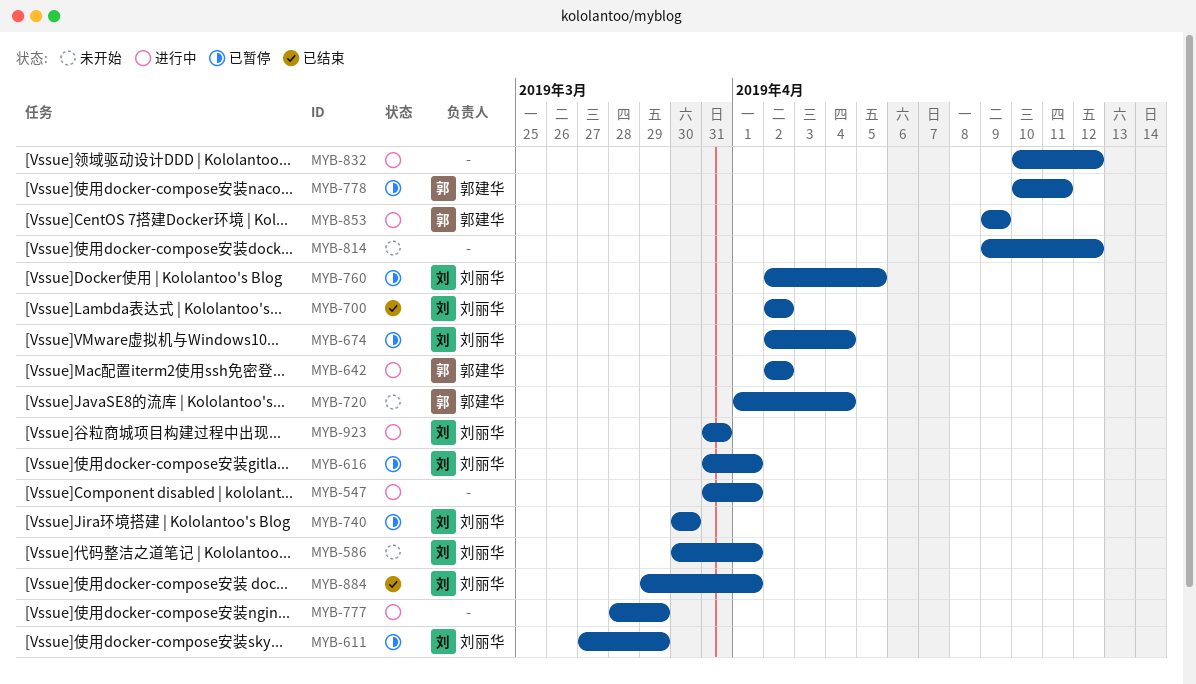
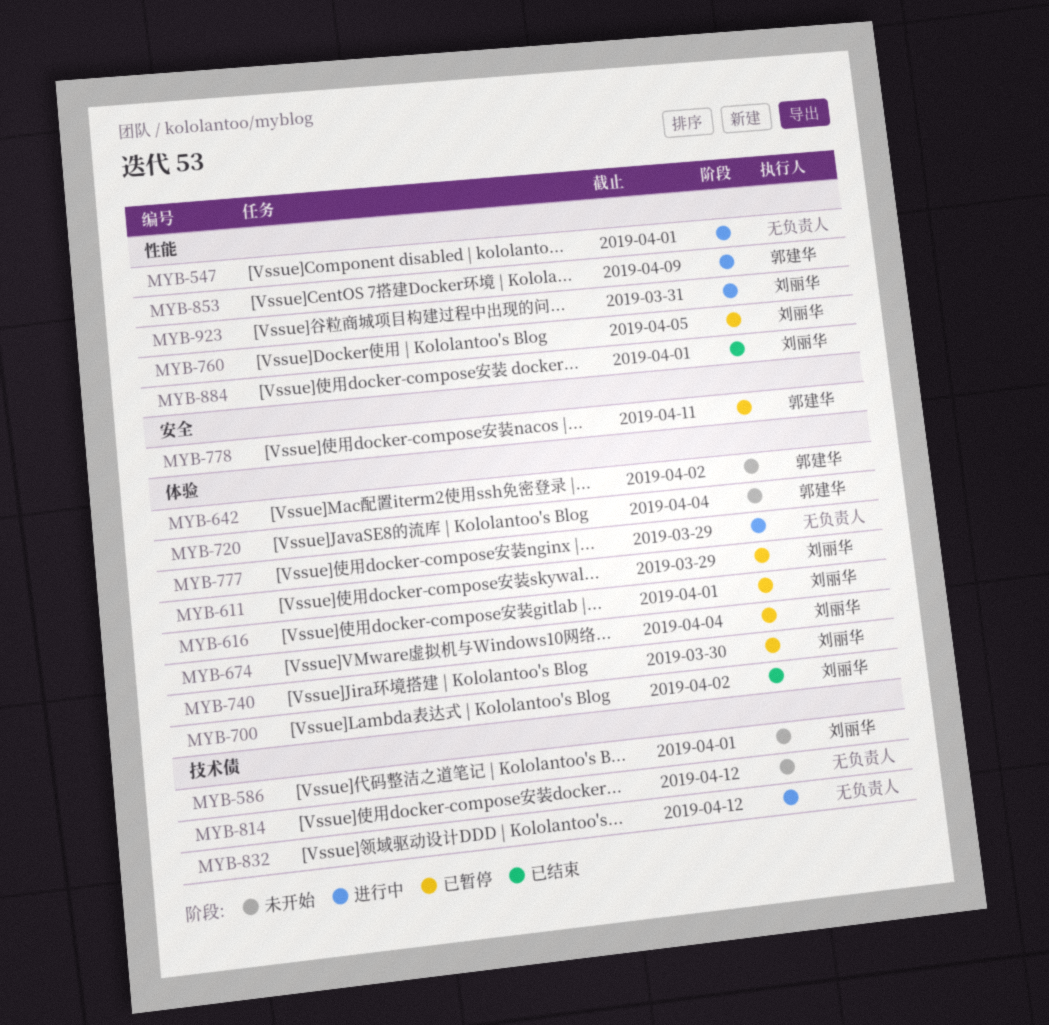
MYB-642, status: 进行中 -> 未开始

